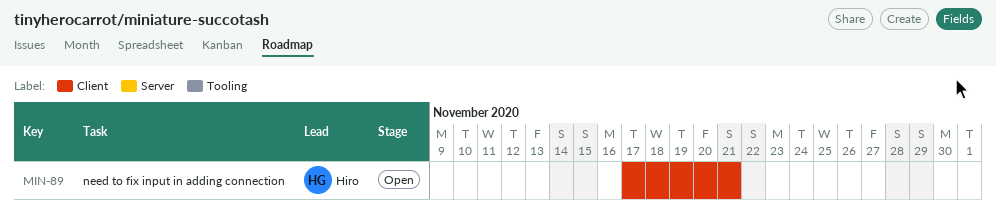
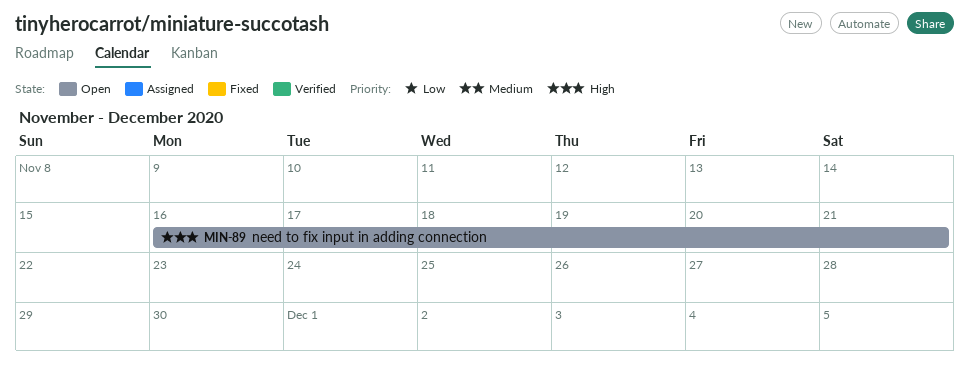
MIN-89, start: Nov 17 -> Nov 16

